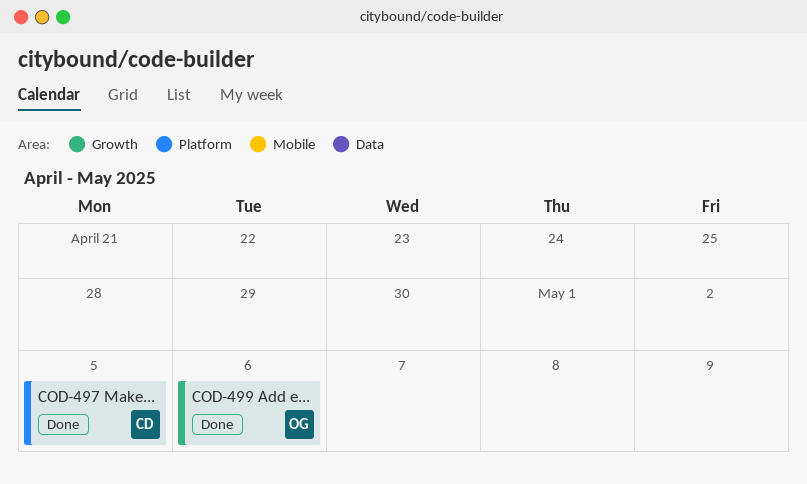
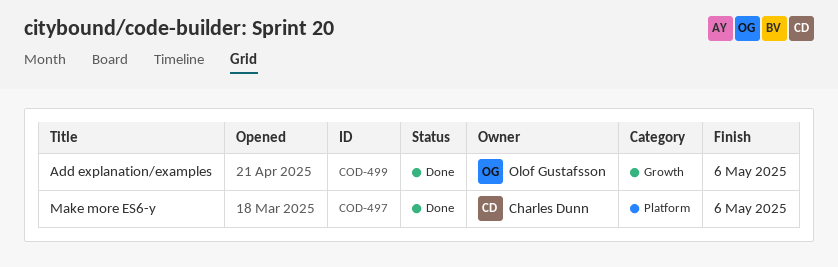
COD-497, due: May 5 -> May 6

